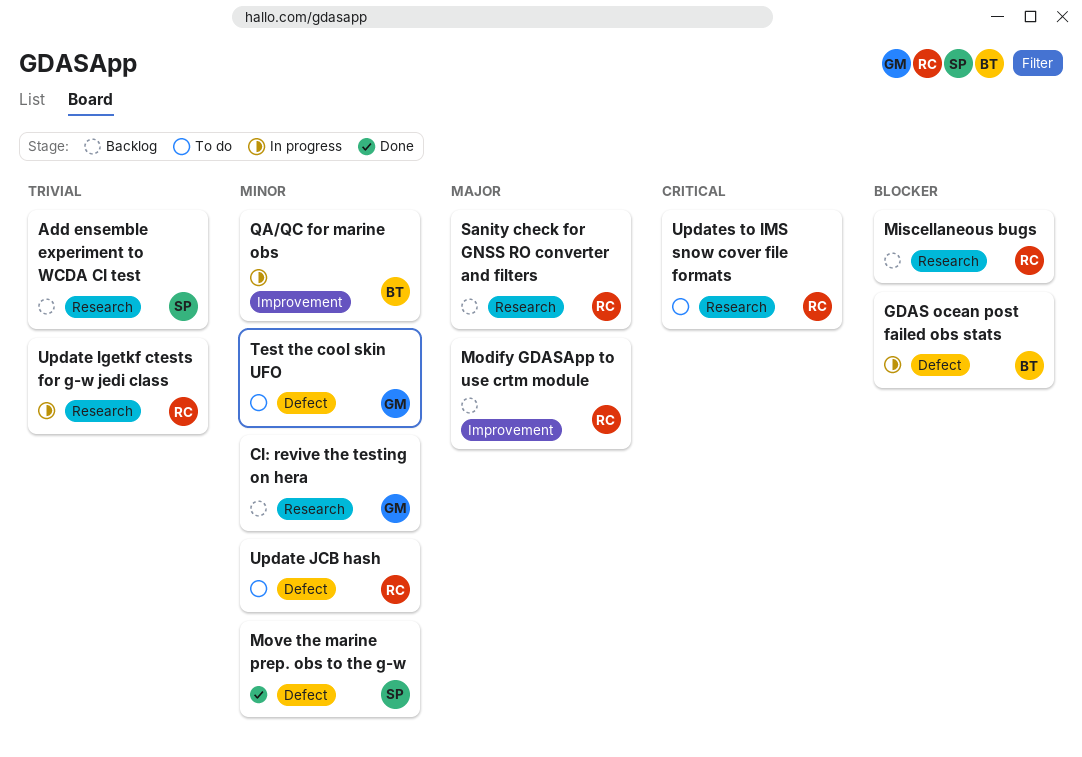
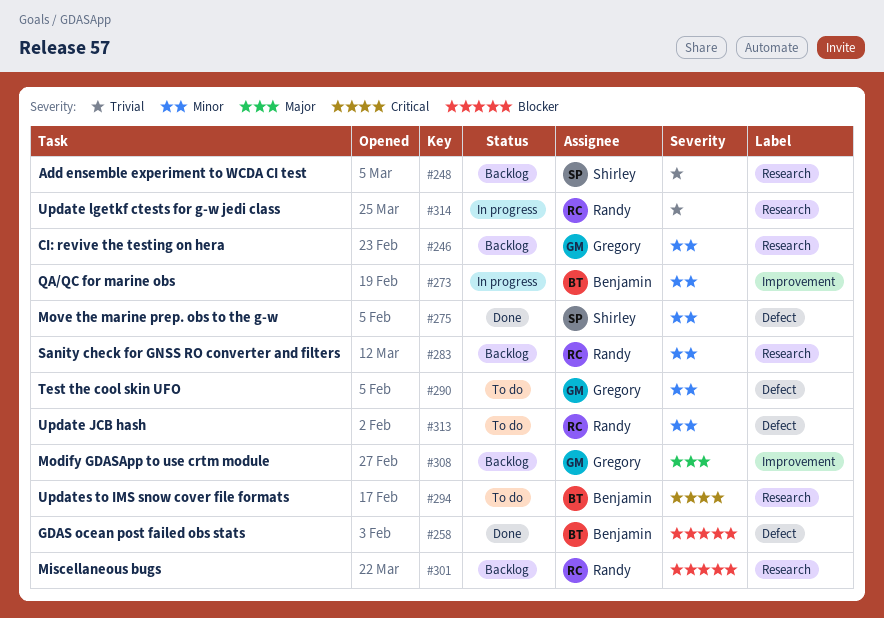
GDAS ocean post failed obs stats, status: In progress -> Done
Modify GDASApp to use crtm module, owner: Randy -> Gregory
Sanity check for GNSS RO converter and filters, priority: Major -> Minor
Updates to IMS snow cover file formats, owner: Randy -> Benjamin

